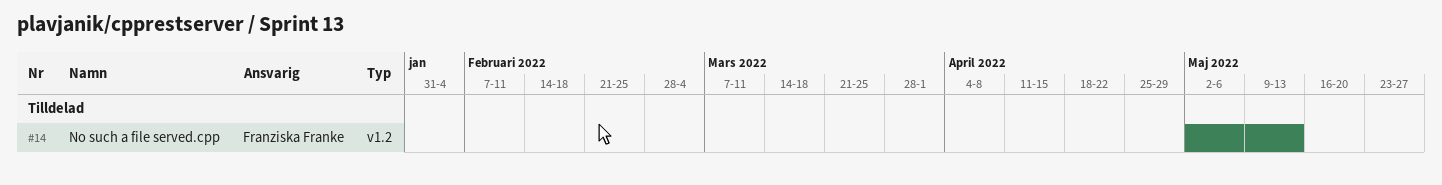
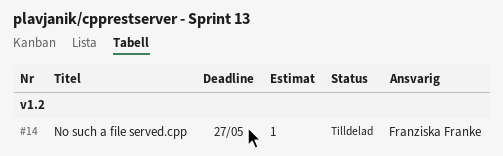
#14, due: May 13 -> May 27

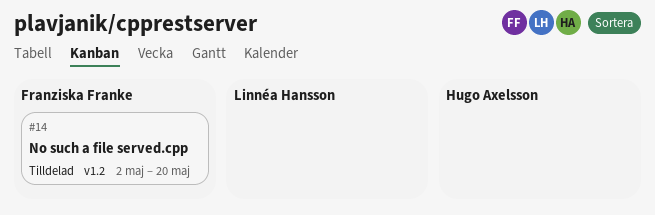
#14, due: May 27 -> May 20

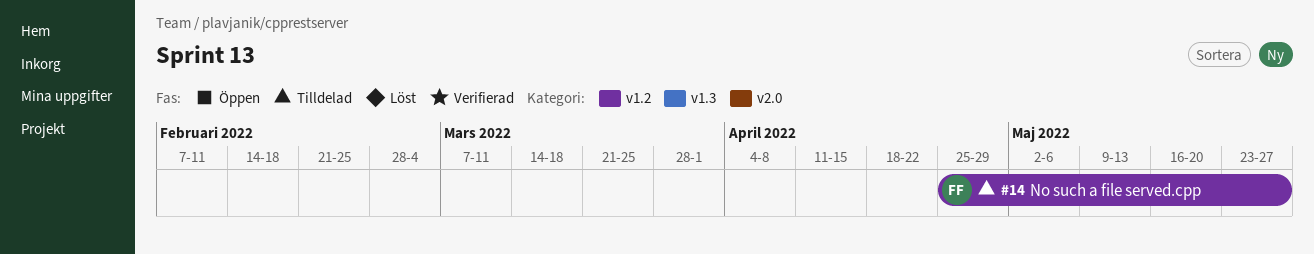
#14, start: May 2 -> Apr 25
#14, due: May 20 -> May 27

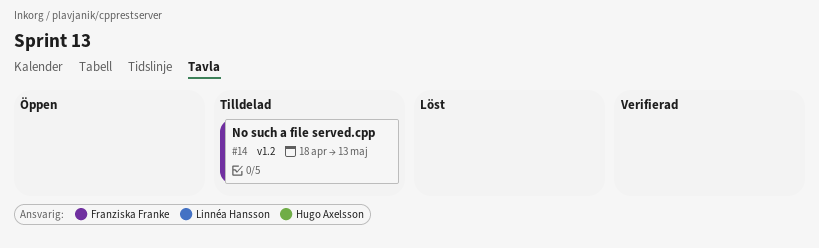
#14, start: Apr 25 -> Apr 18
#14, due: May 27 -> May 13

